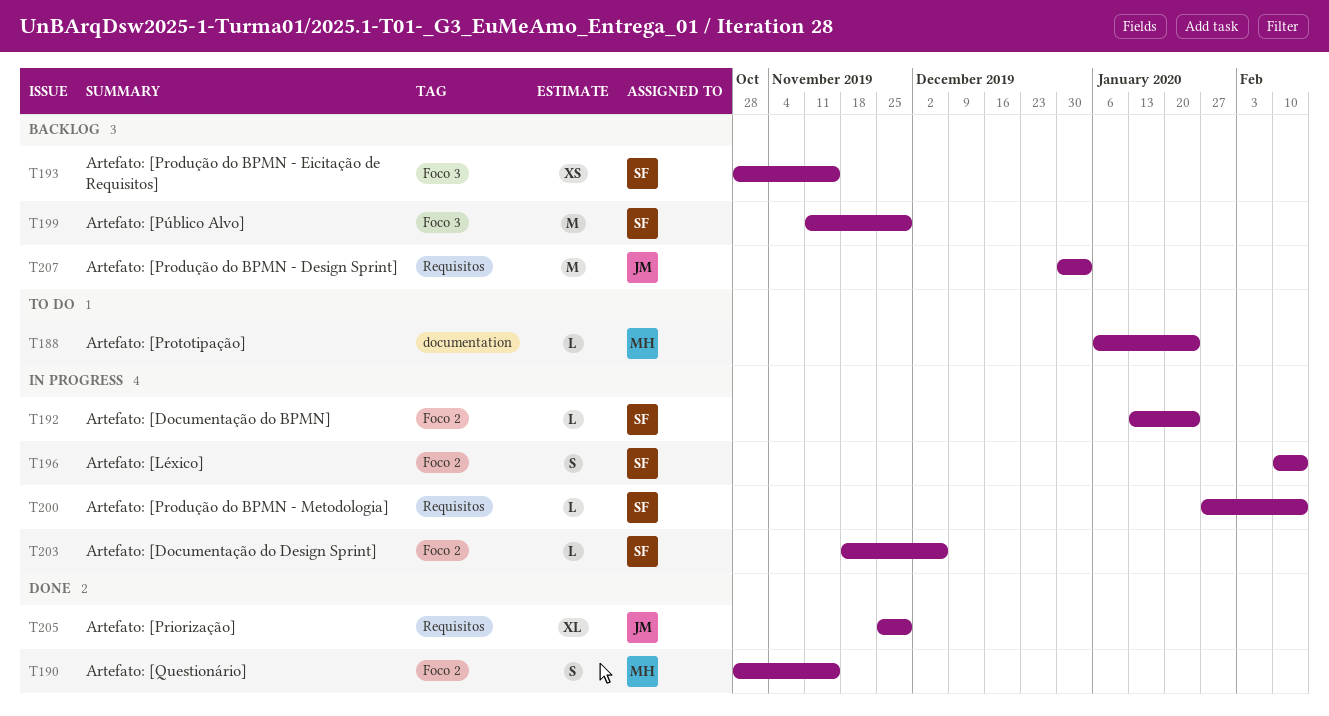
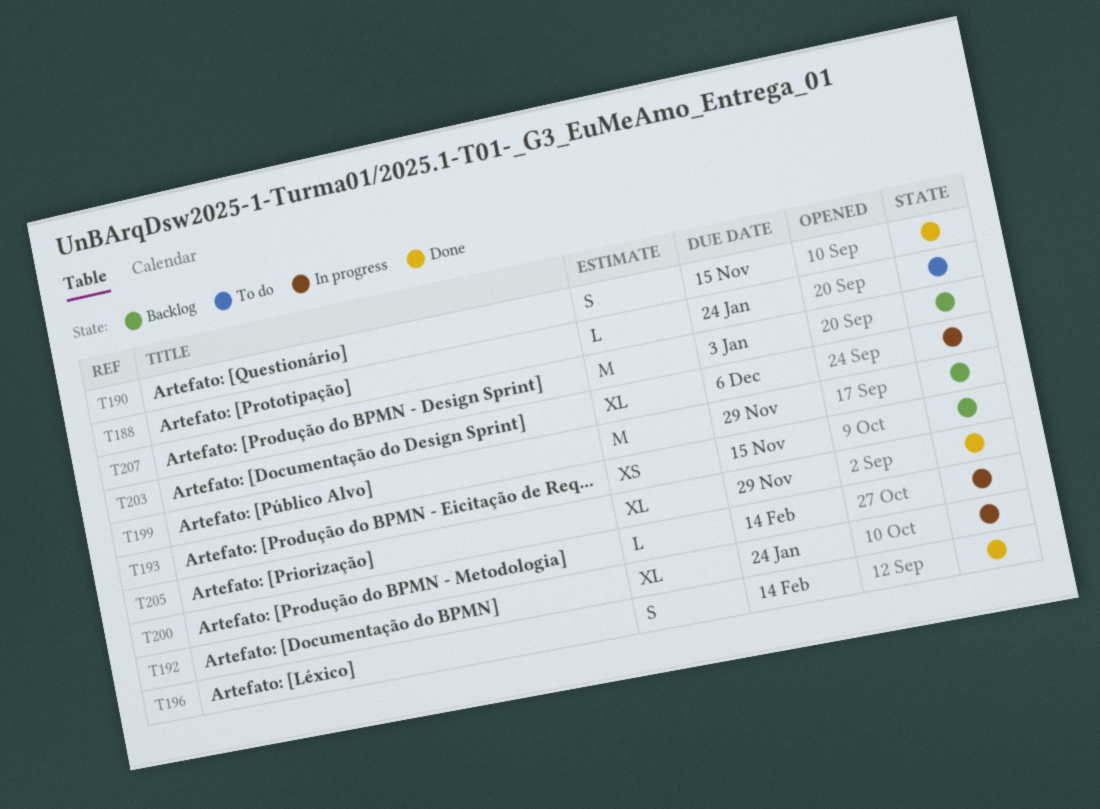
T192, estimate: L -> XL
T196, status: In progress -> Done
T203, estimate: L -> XL

